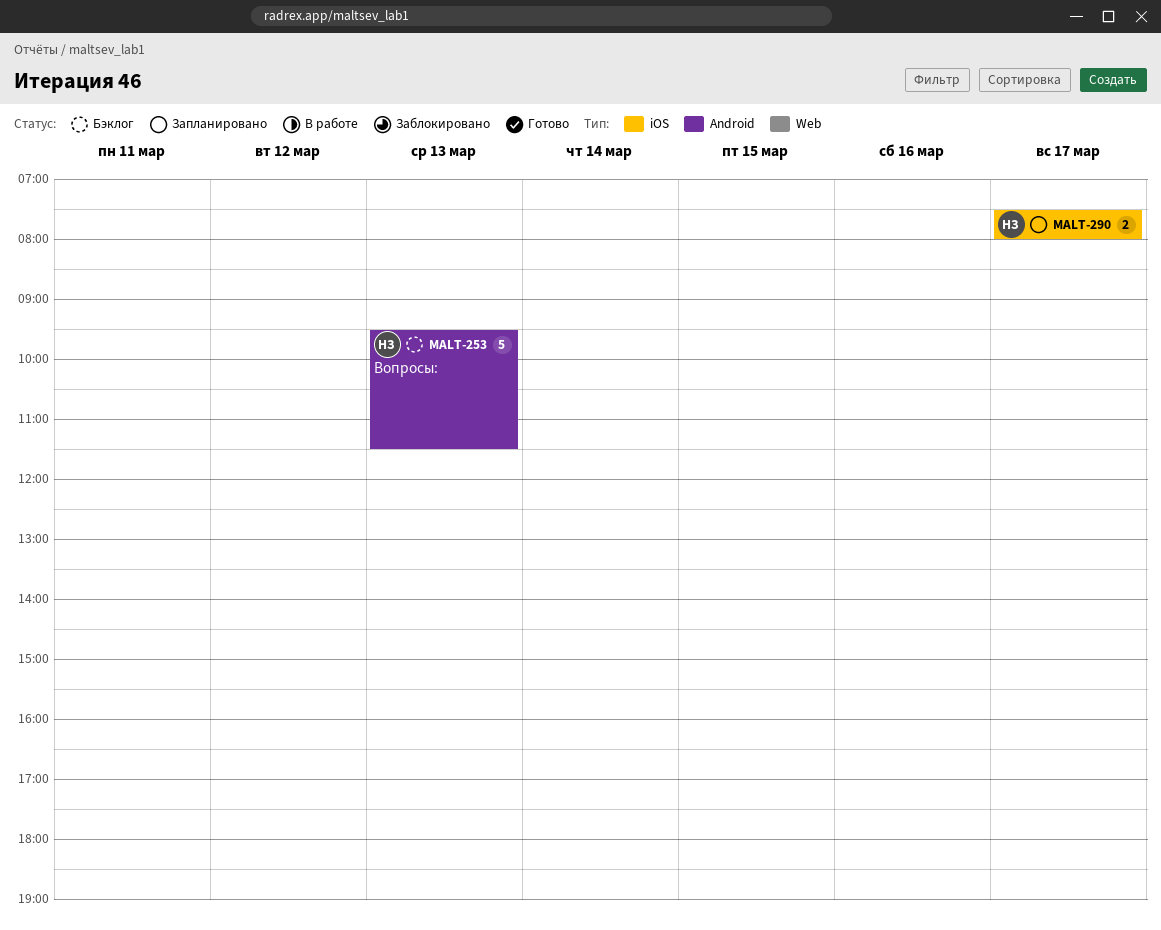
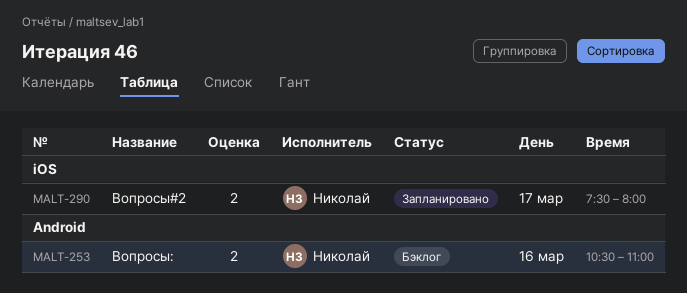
MALT-253, estimate: 5 -> 2
MALT-253, day: Mar 13 -> Mar 16
MALT-253, begins: 09:30 -> 10:30
MALT-253, ends: 11:30 -> 11:00

